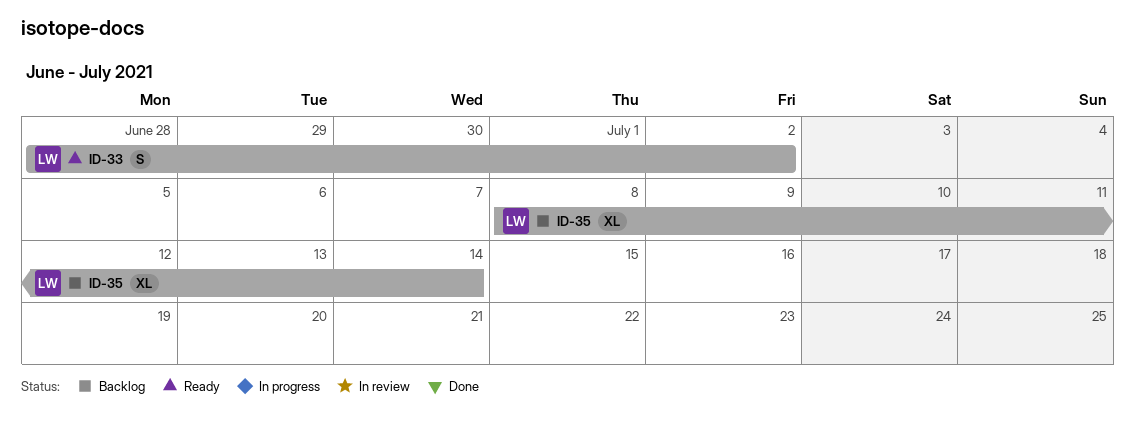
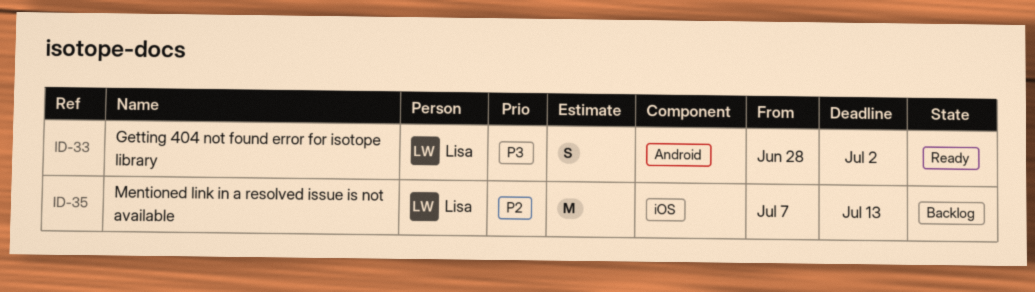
ID-35, estimate: XL -> M
ID-35, start: Jul 8 -> Jul 7
ID-35, due: Jul 14 -> Jul 13

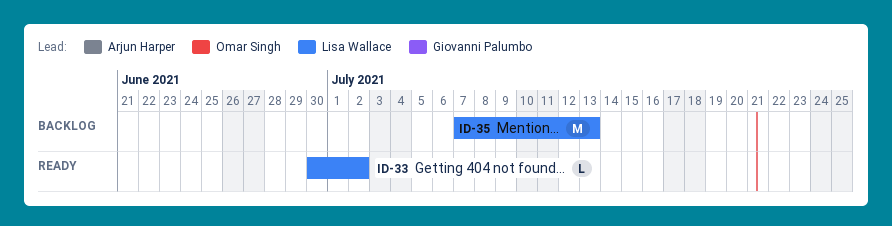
ID-33, estimate: S -> L
ID-33, start: Jun 28 -> Jun 30

